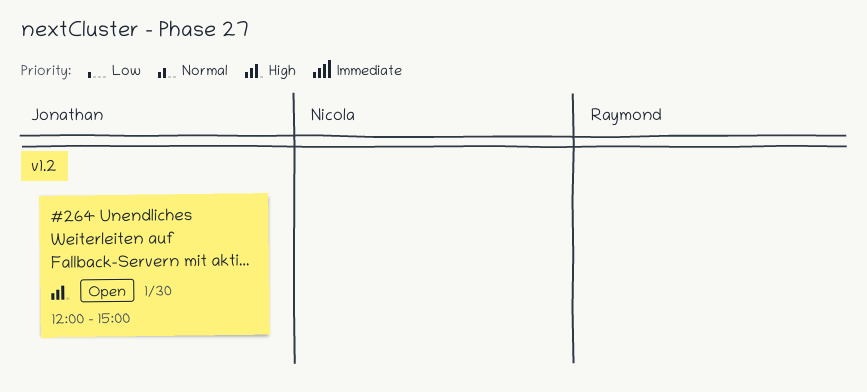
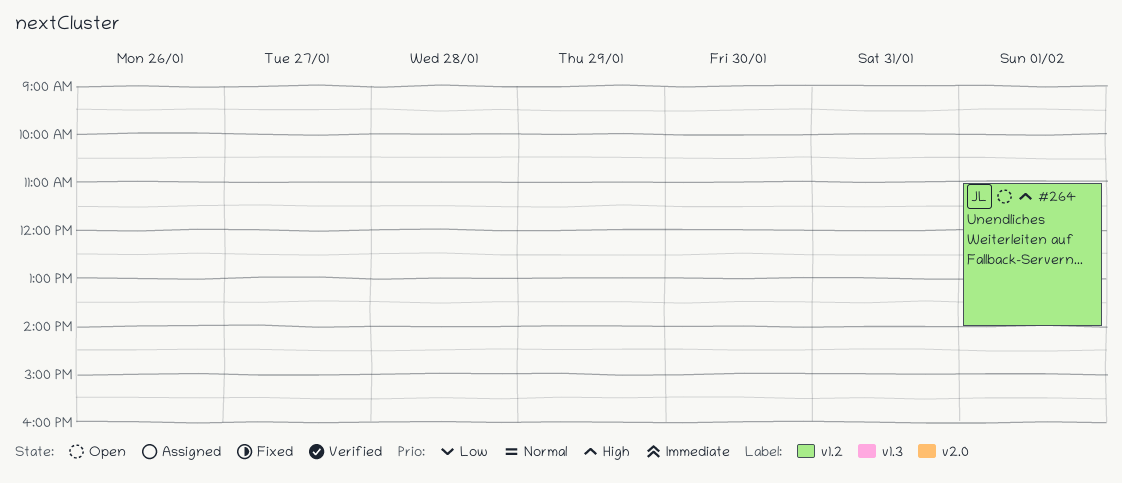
#264, day: Jan 30 -> Feb 1
#264, begins: 12:00 -> 11:00
#264, ends: 15:00 -> 14:00

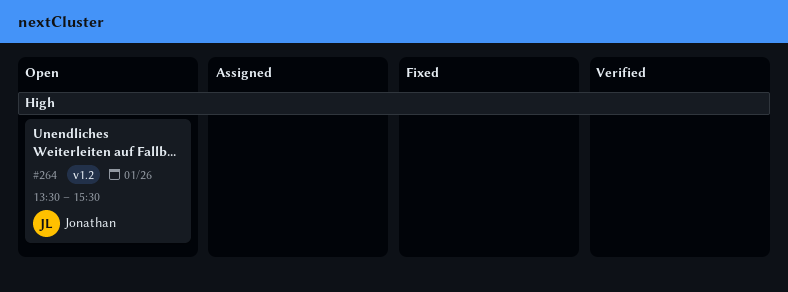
#264, day: Feb 1 -> Jan 26
#264, begins: 11:00 -> 13:30
#264, ends: 14:00 -> 15:30

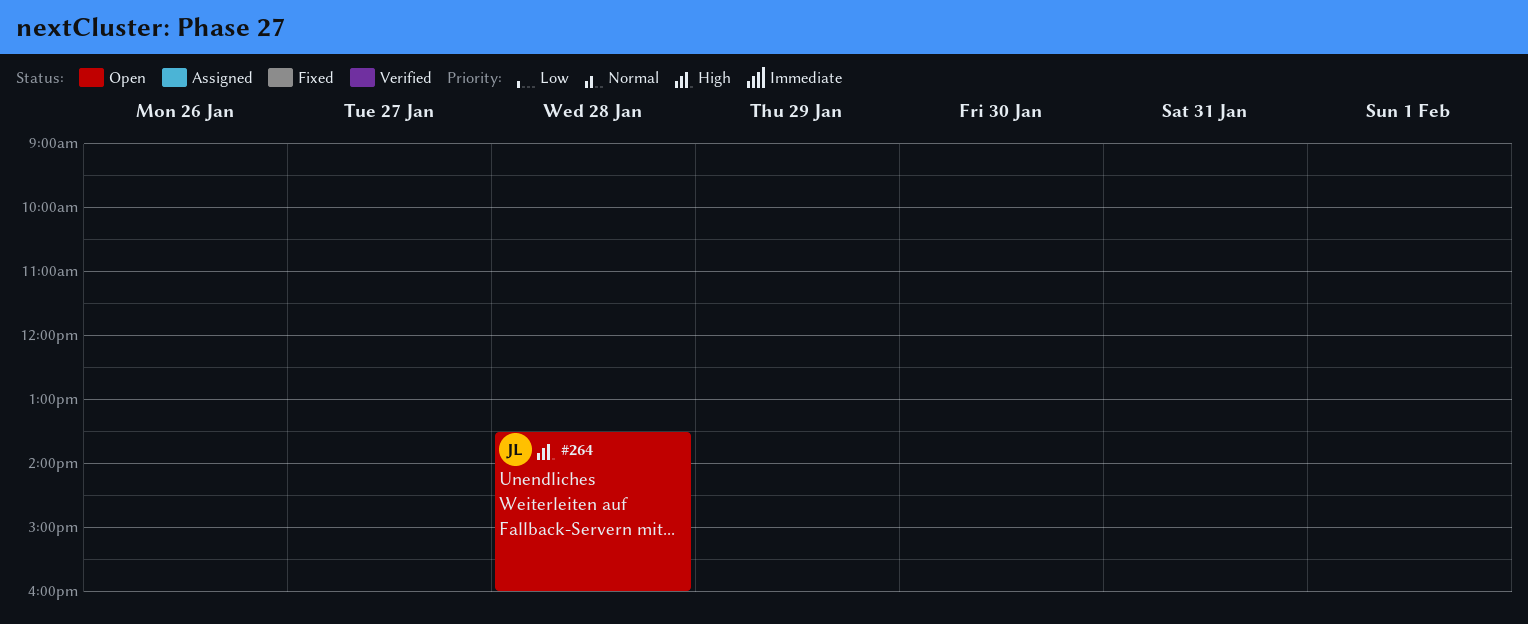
#264, day: Jan 26 -> Jan 28
#264, ends: 15:30 -> 16:00

